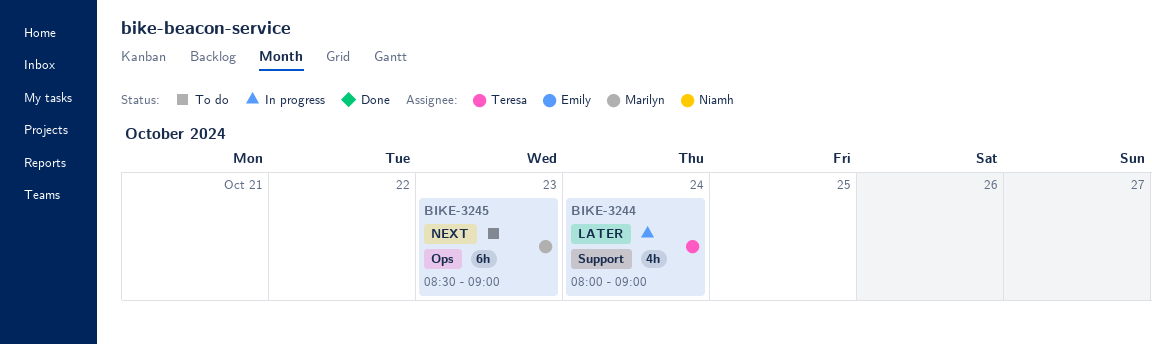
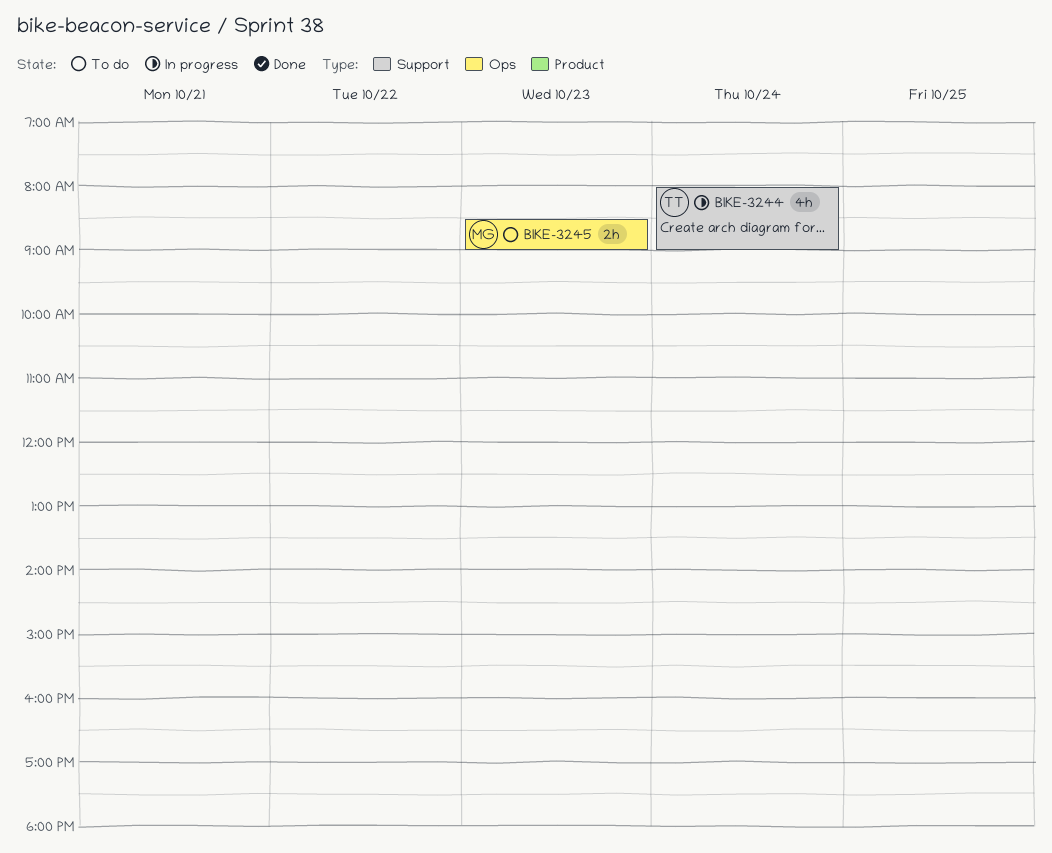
BIKE-3245, estimate: 6h -> 2h

